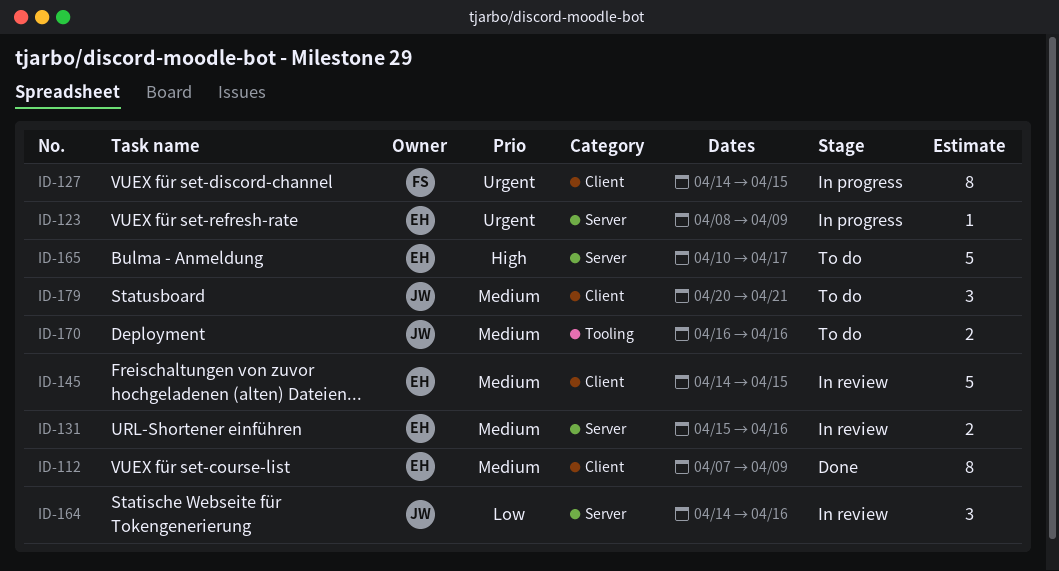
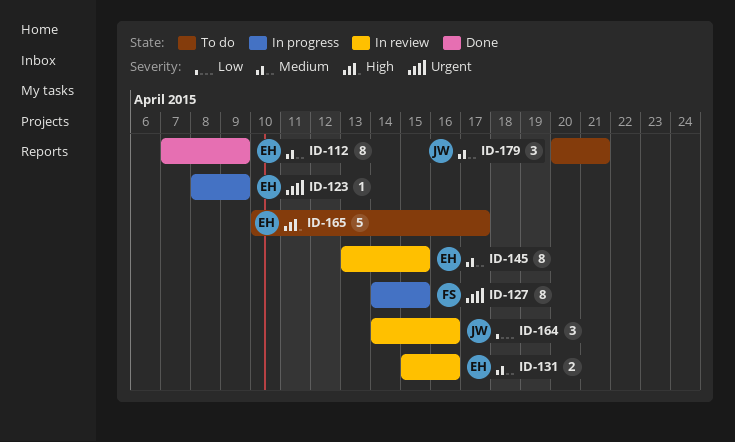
ID-145, estimate: 5 -> 8
ID-145, start: Apr 14 -> Apr 13
ID-170: present -> none

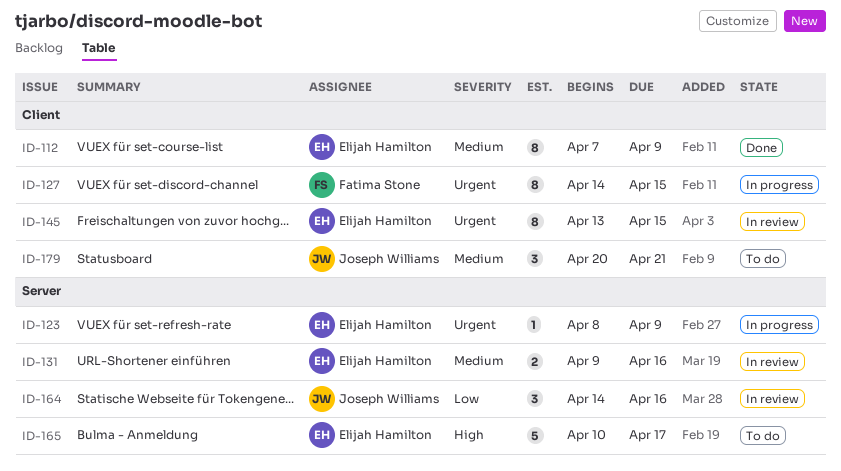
ID-131, start: Apr 15 -> Apr 9
ID-145, priority: Medium -> Urgent

